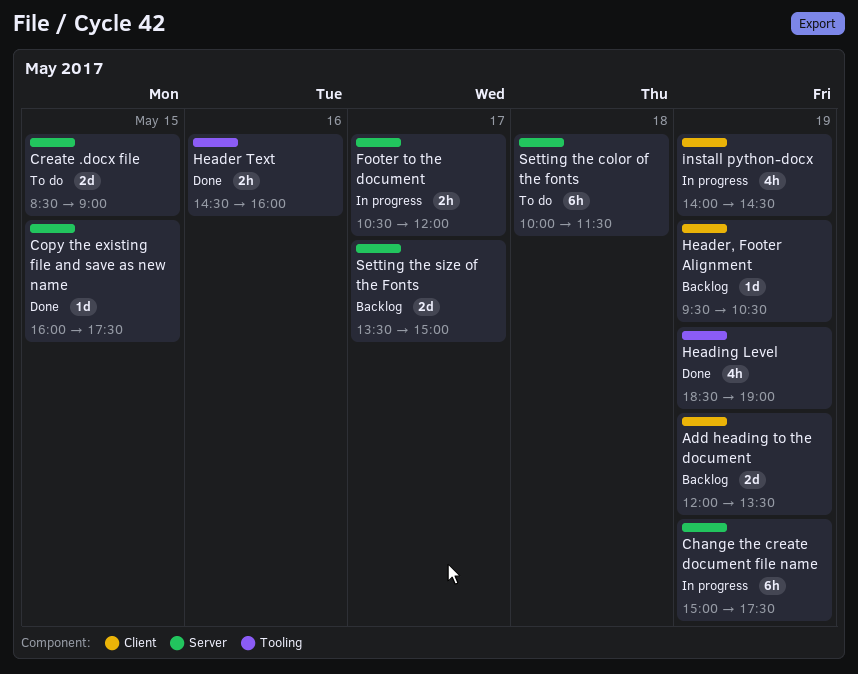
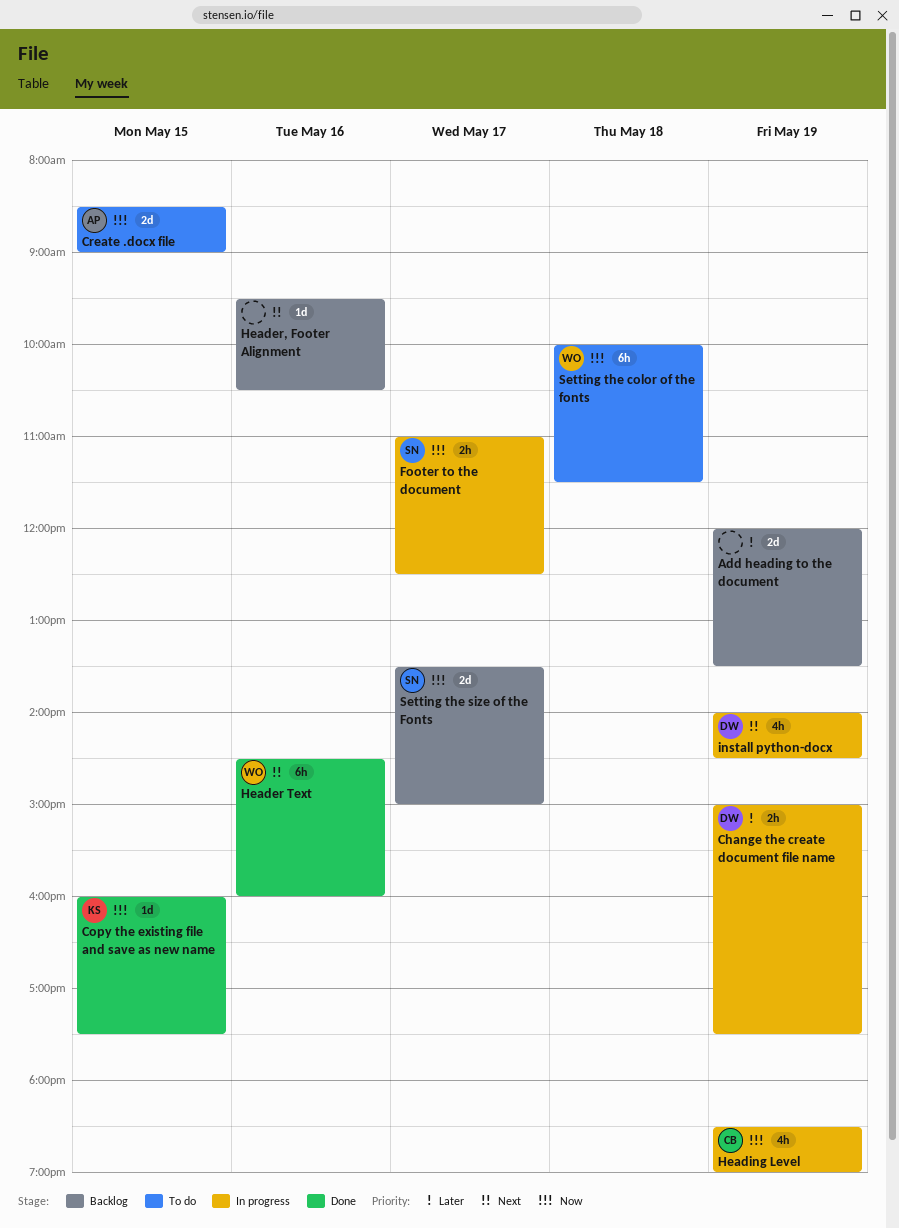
Change the create document file name, estimate: 6h -> 2h
Footer to the document, begins: 10:30 -> 11:00
Footer to the document, ends: 12:00 -> 12:30
Header Text, estimate: 2h -> 6h
Header, Footer Alignment, day: May 19 -> May 16
Heading Level, status: Done -> In progress

